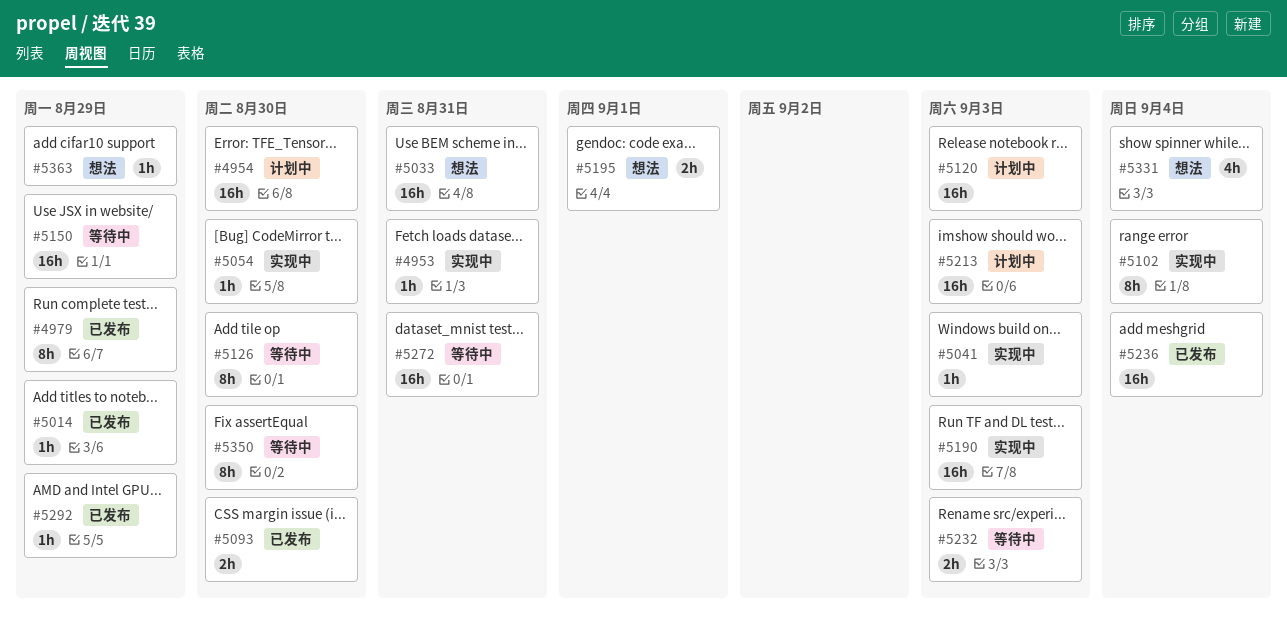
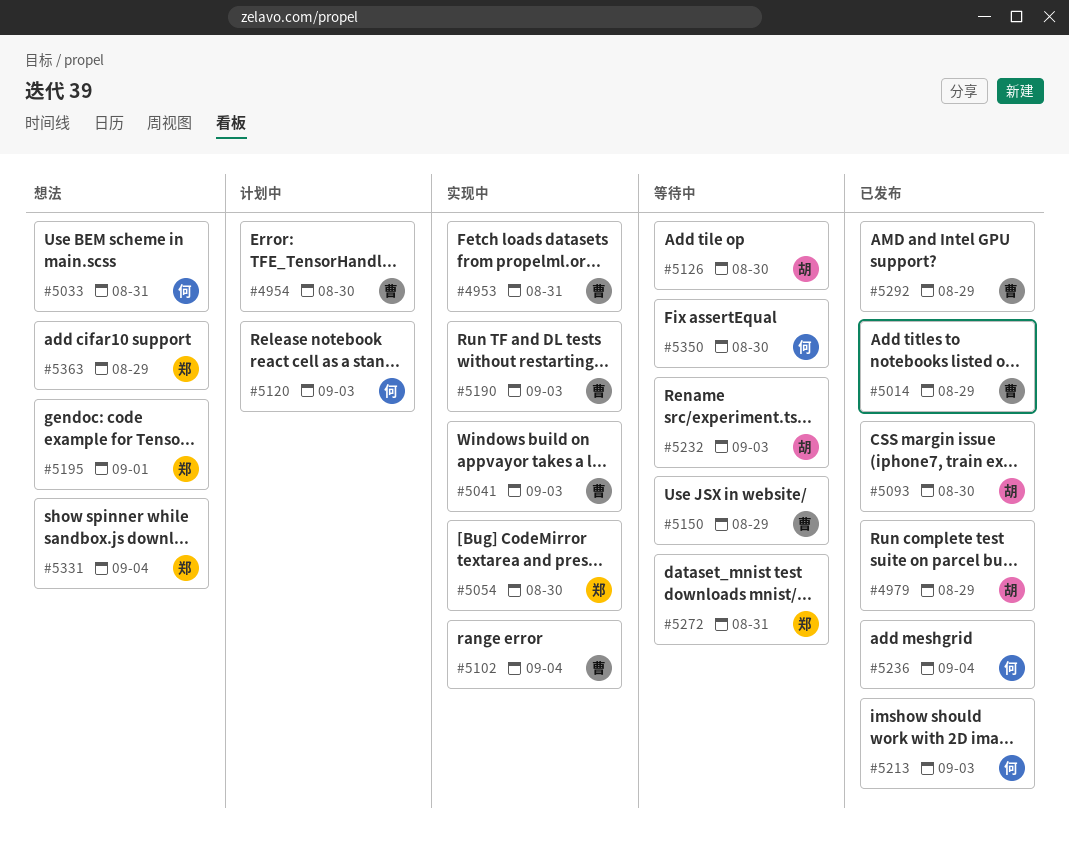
#5213, status: 计划中 -> 已发布

